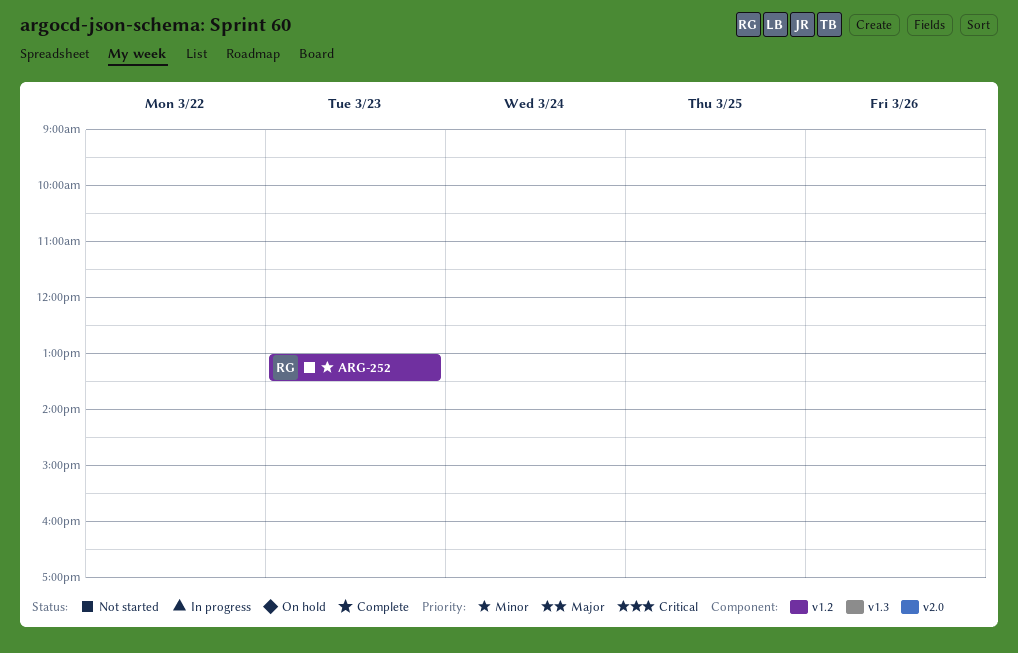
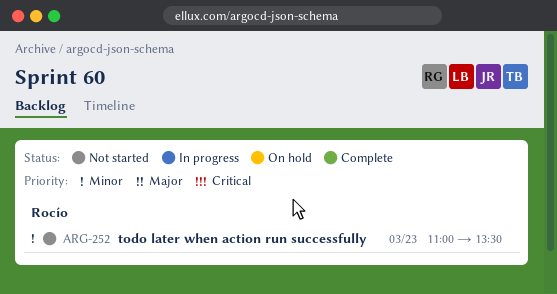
ARG-252, begins: 13:00 -> 11:00

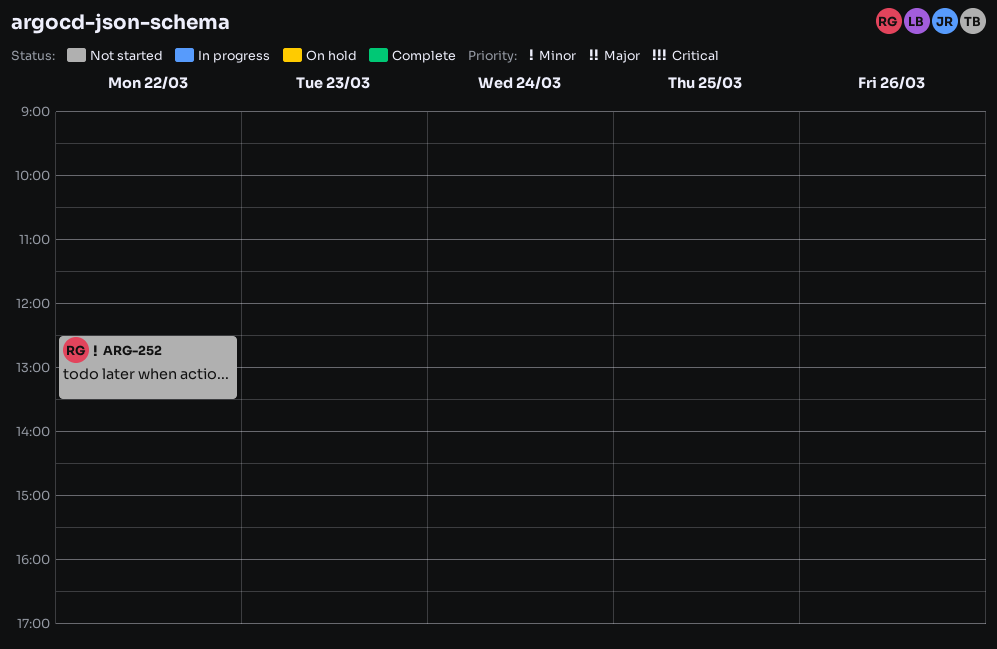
ARG-252, day: Mar 23 -> Mar 22
ARG-252, begins: 11:00 -> 12:30

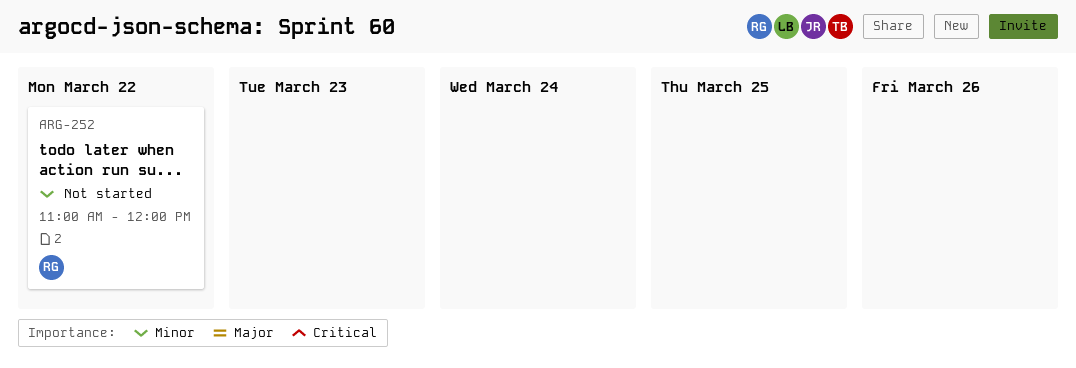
ARG-252, begins: 12:30 -> 11:00
ARG-252, ends: 13:30 -> 12:00

